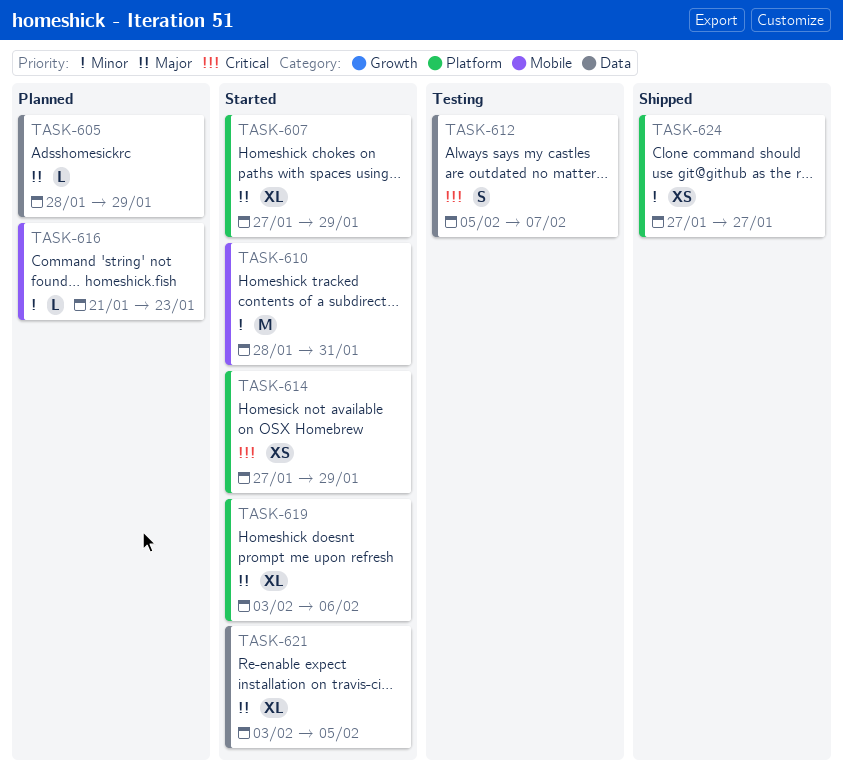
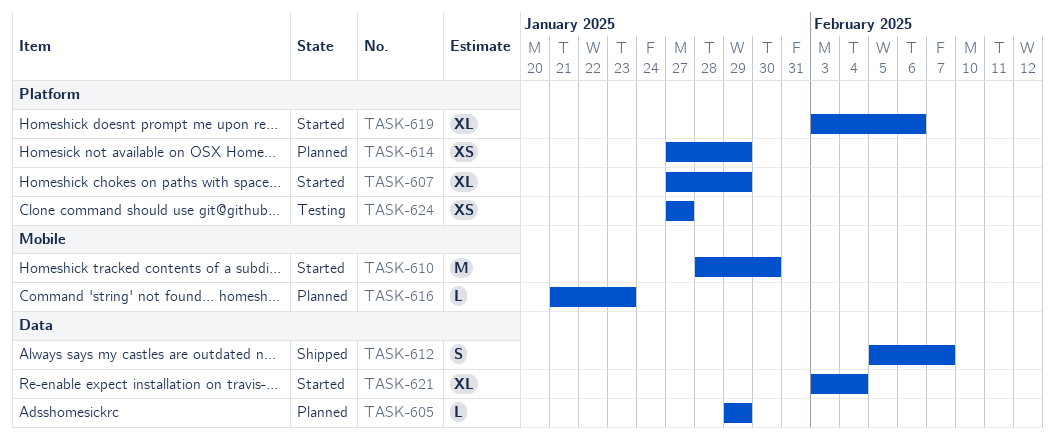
TASK-605, start: Jan 28 -> Jan 29
TASK-610, due: Jan 31 -> Jan 30
TASK-612, status: Testing -> Shipped
TASK-614, status: Started -> Planned
TASK-621, due: Feb 5 -> Feb 4
TASK-624, status: Shipped -> Testing

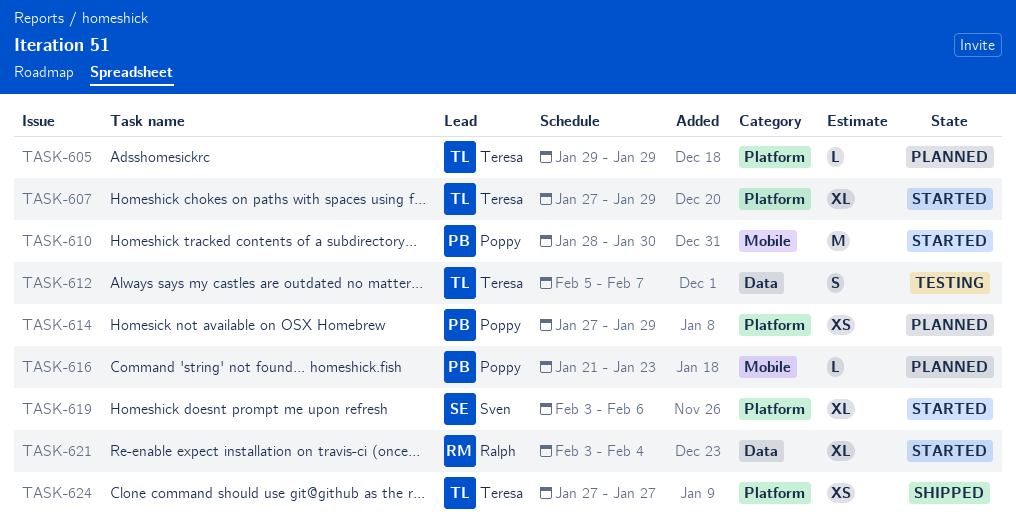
TASK-605, label: Data -> Platform
TASK-612, status: Shipped -> Testing
TASK-624, status: Testing -> Shipped

